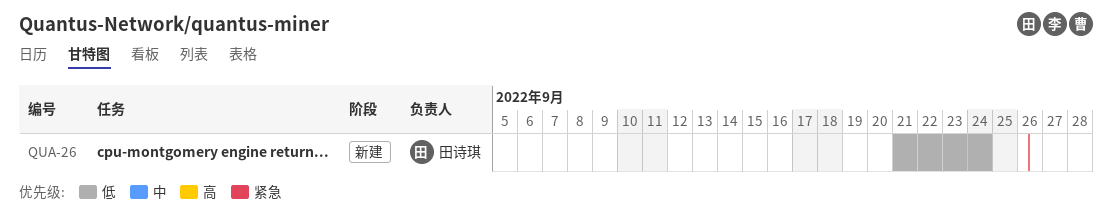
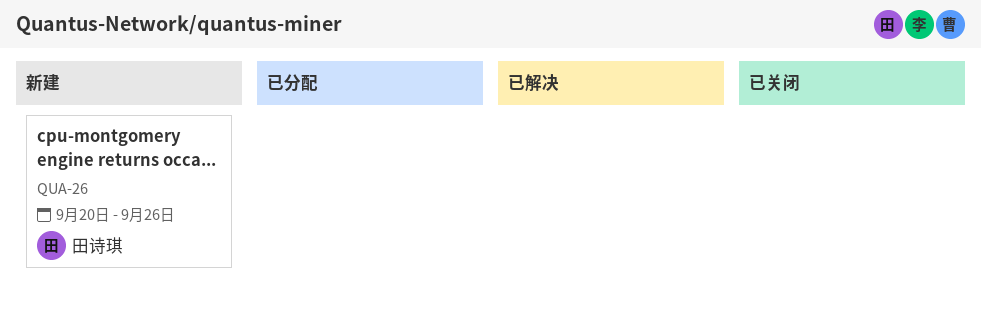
QUA-26, start: Sep 21 -> Sep 20
QUA-26, due: Sep 24 -> Sep 26

